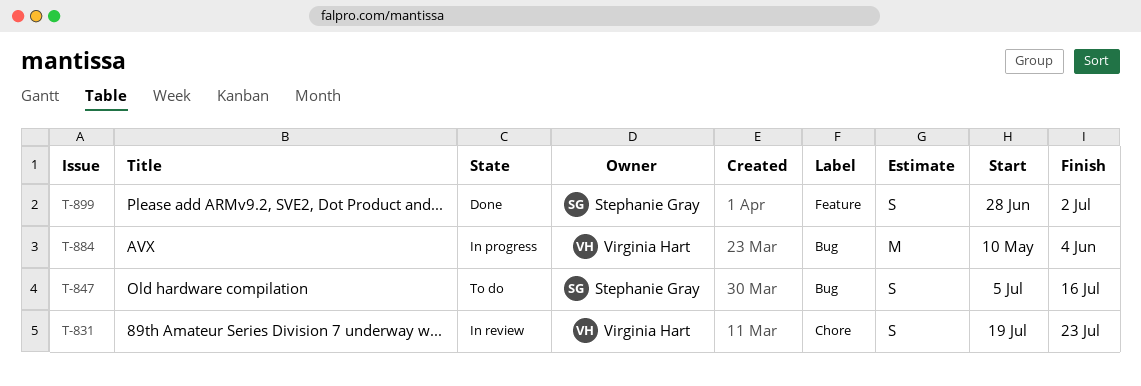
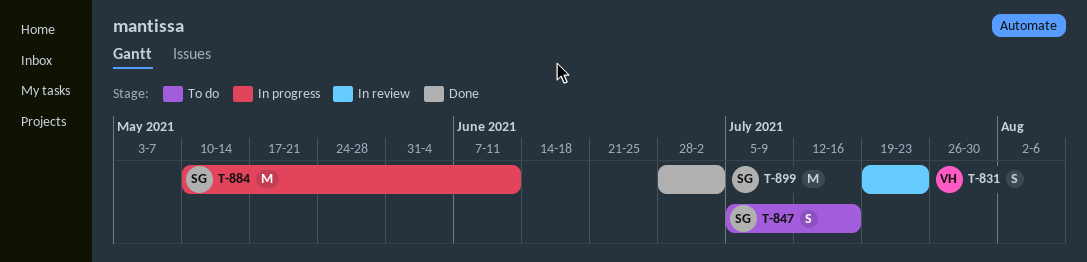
T-884, owner: Virginia Hart -> Stephanie Gray
T-884, due: Jun 4 -> Jun 11
T-899, estimate: S -> M

